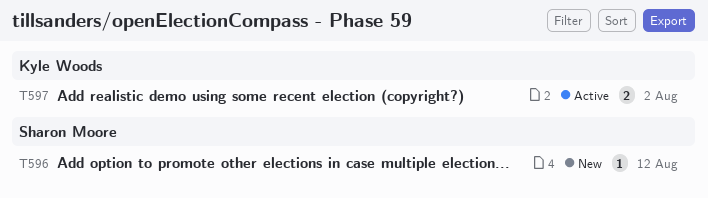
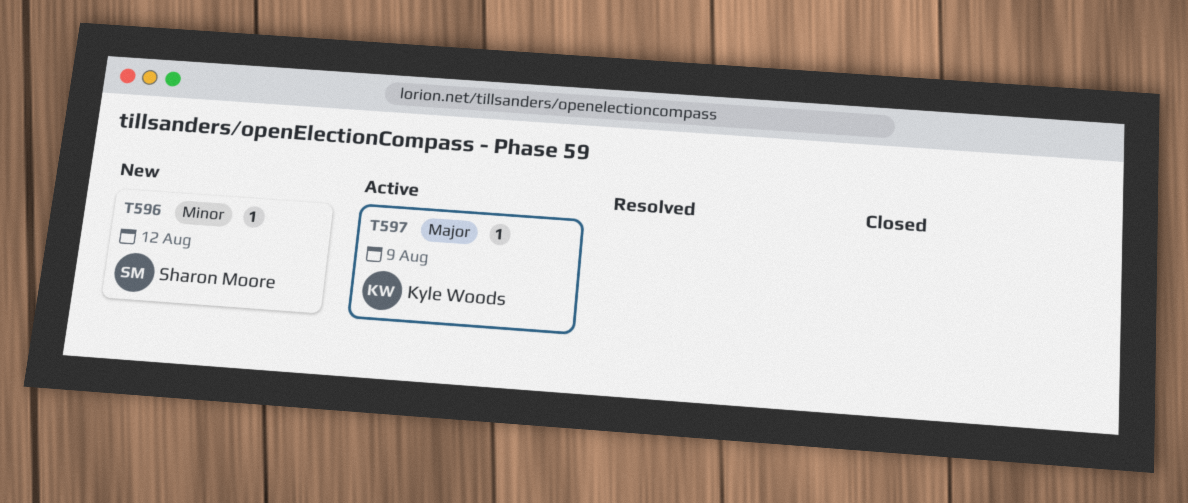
T597, estimate: 2 -> 1
T597, due: Aug 2 -> Aug 9

